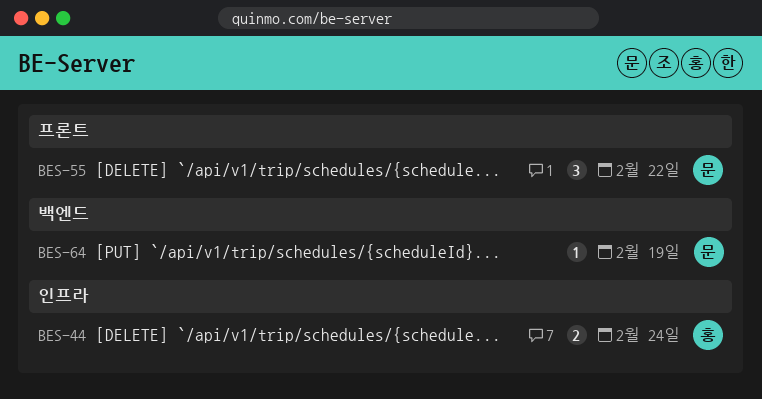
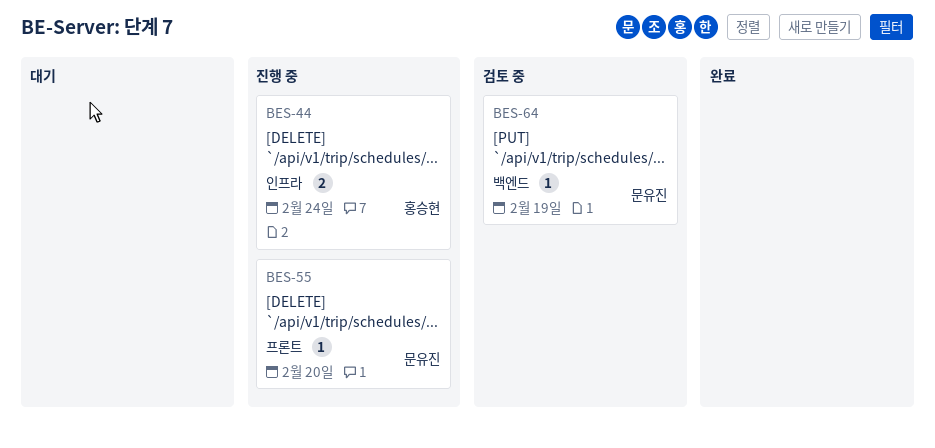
BES-55, estimate: 3 -> 1
BES-55, due: Feb 22 -> Feb 20

